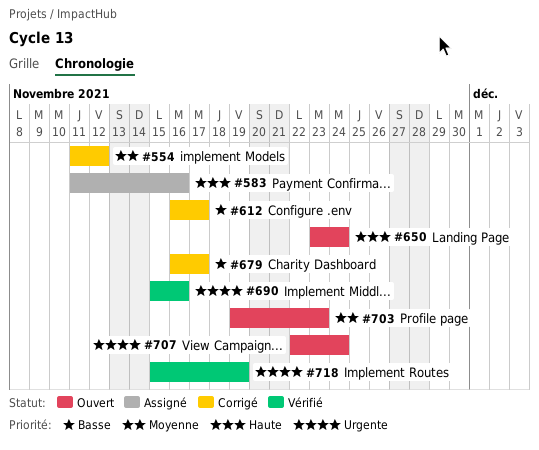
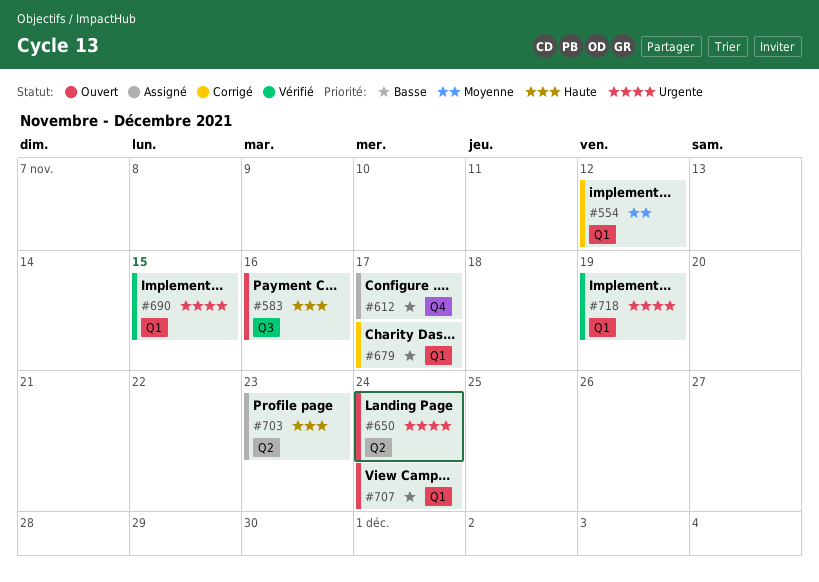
#583, status: Assigné -> Ouvert
#612, status: Corrigé -> Assigné
#650, priority: Haute -> Urgente
#690, due: Nov 16 -> Nov 15
#703, status: Ouvert -> Assigné
#703, priority: Moyenne -> Haute
#707, priority: Urgente -> Basse

